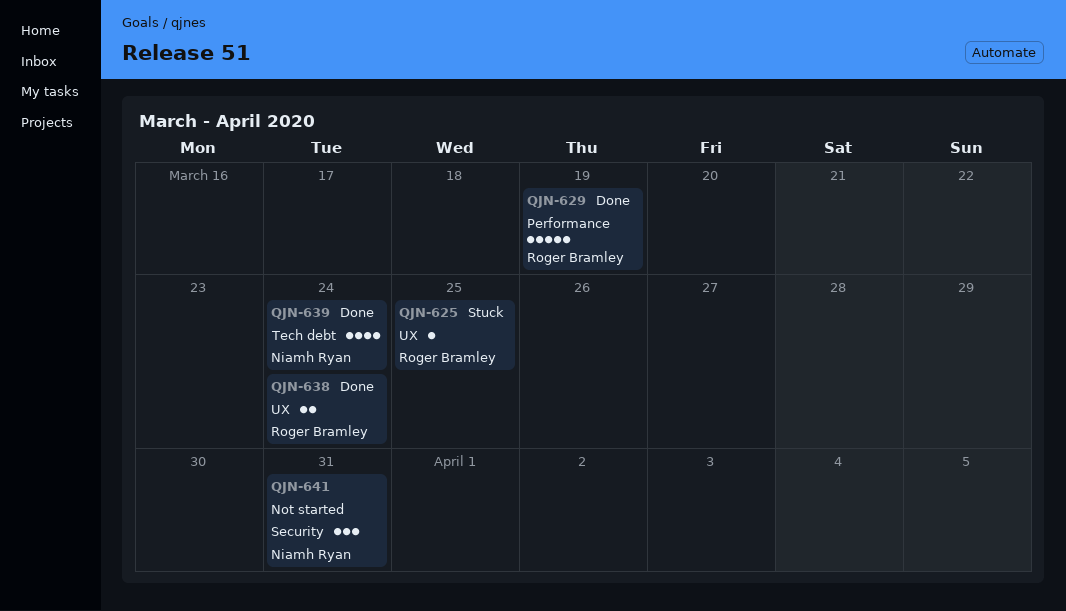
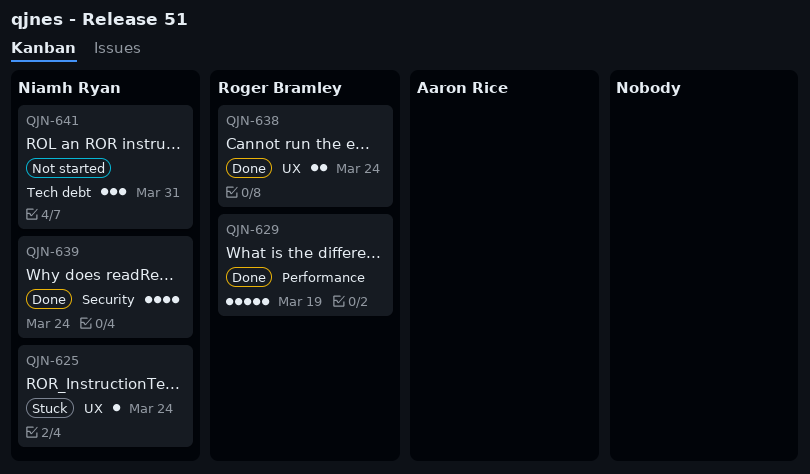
QJN-625, owner: Roger Bramley -> Niamh Ryan
QJN-625, due: Mar 25 -> Mar 24
QJN-639, label: Tech debt -> Security
QJN-641, label: Security -> Tech debt

